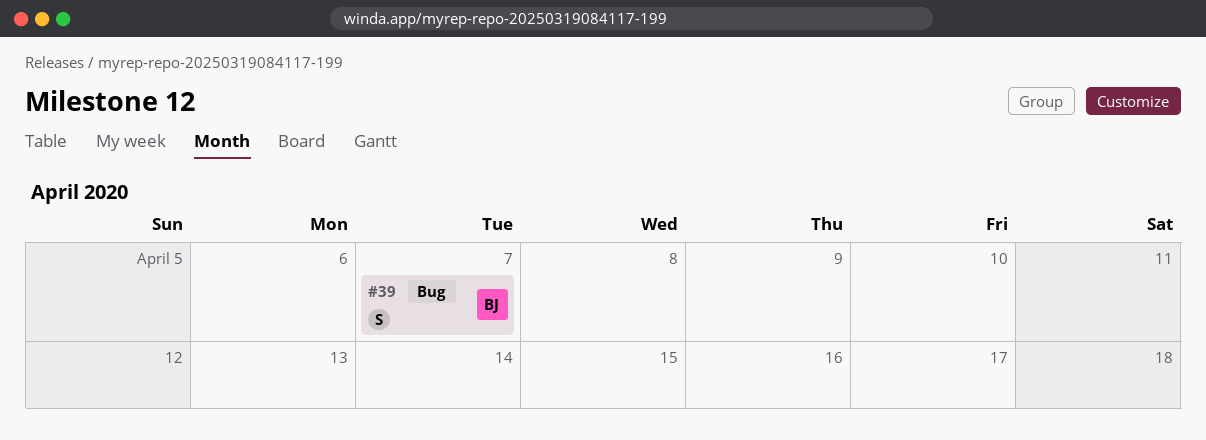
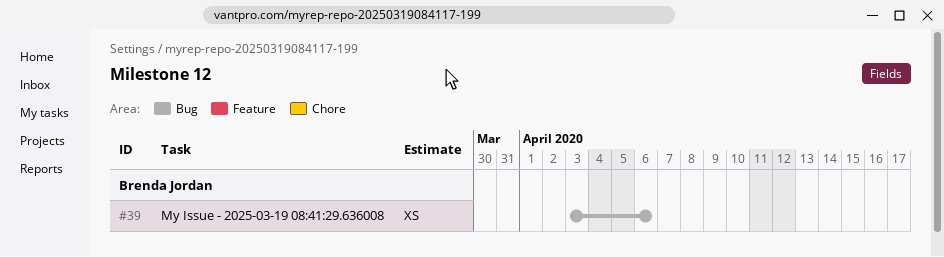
#39, estimate: S -> XS
#39, due: Apr 7 -> Apr 6

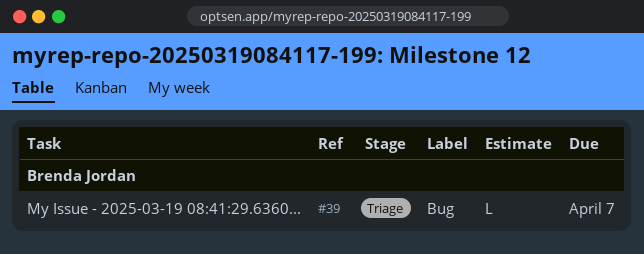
#39, estimate: XS -> L
#39, due: Apr 6 -> Apr 7

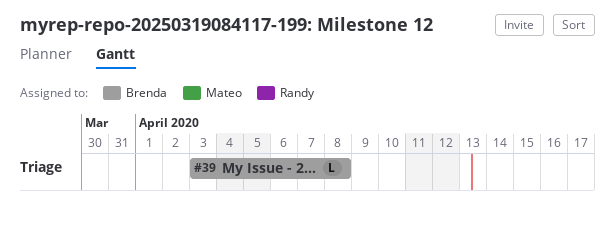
#39, due: Apr 7 -> Apr 8

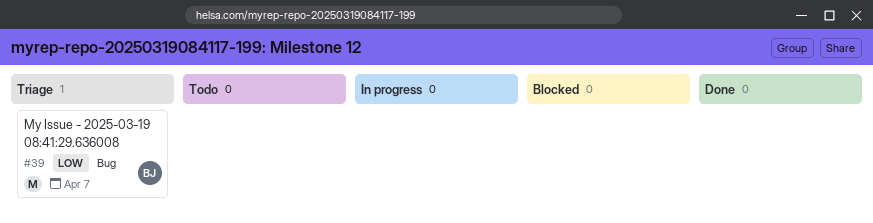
#39, estimate: L -> M
#39, due: Apr 8 -> Apr 7

